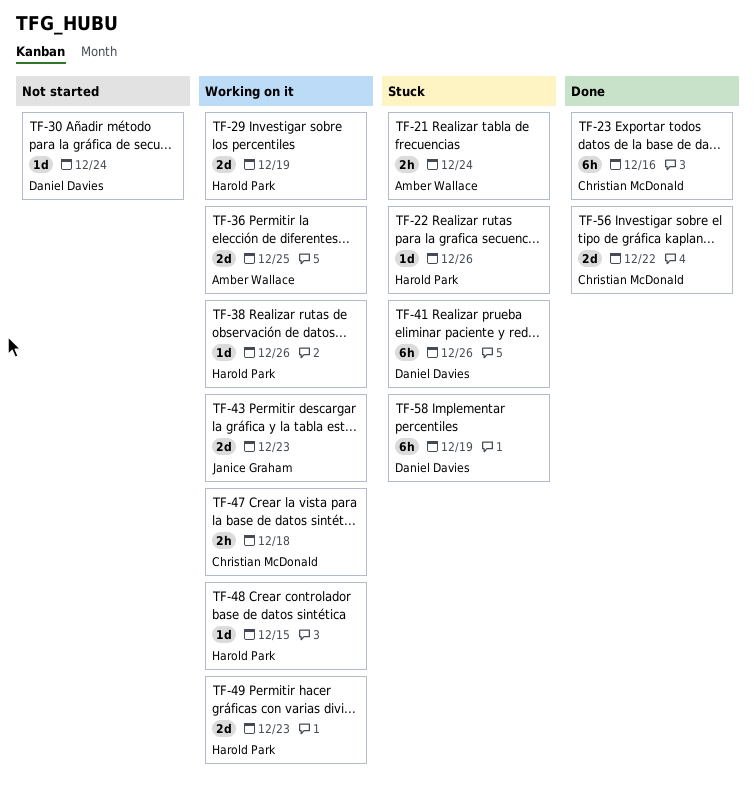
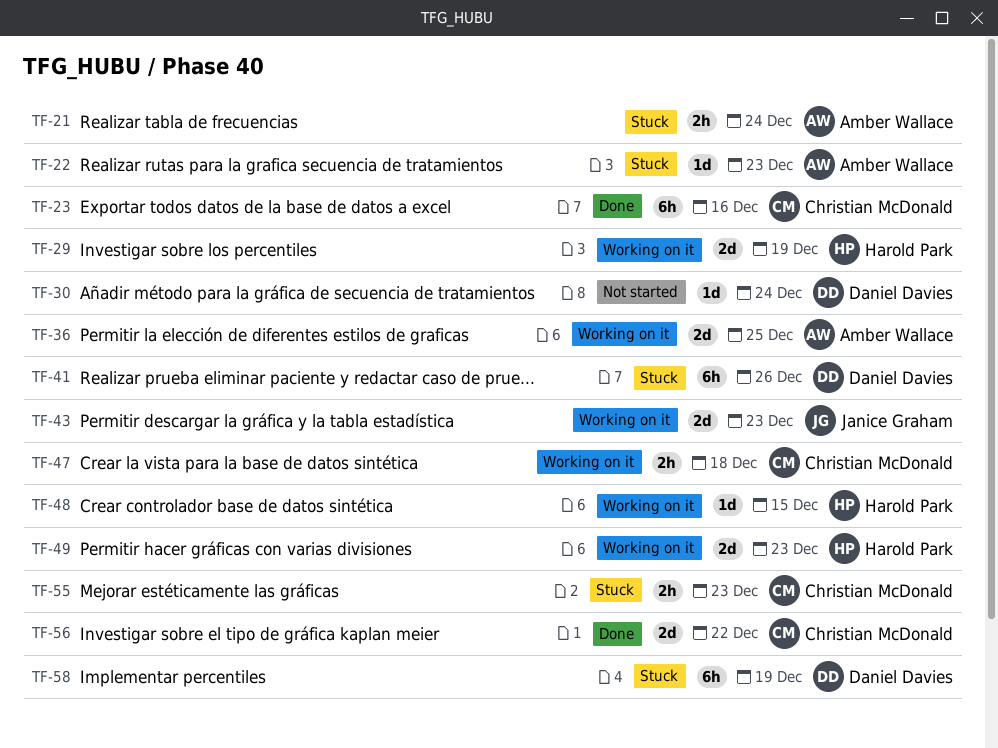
TF-22, owner: Harold Park -> Amber Wallace
TF-22, due: Dec 26 -> Dec 23
TF-38: present -> none
TF-55: none -> present

